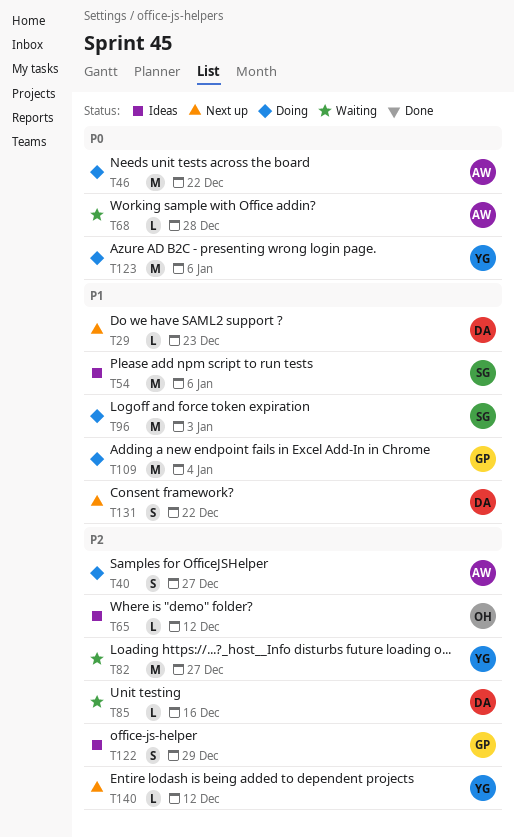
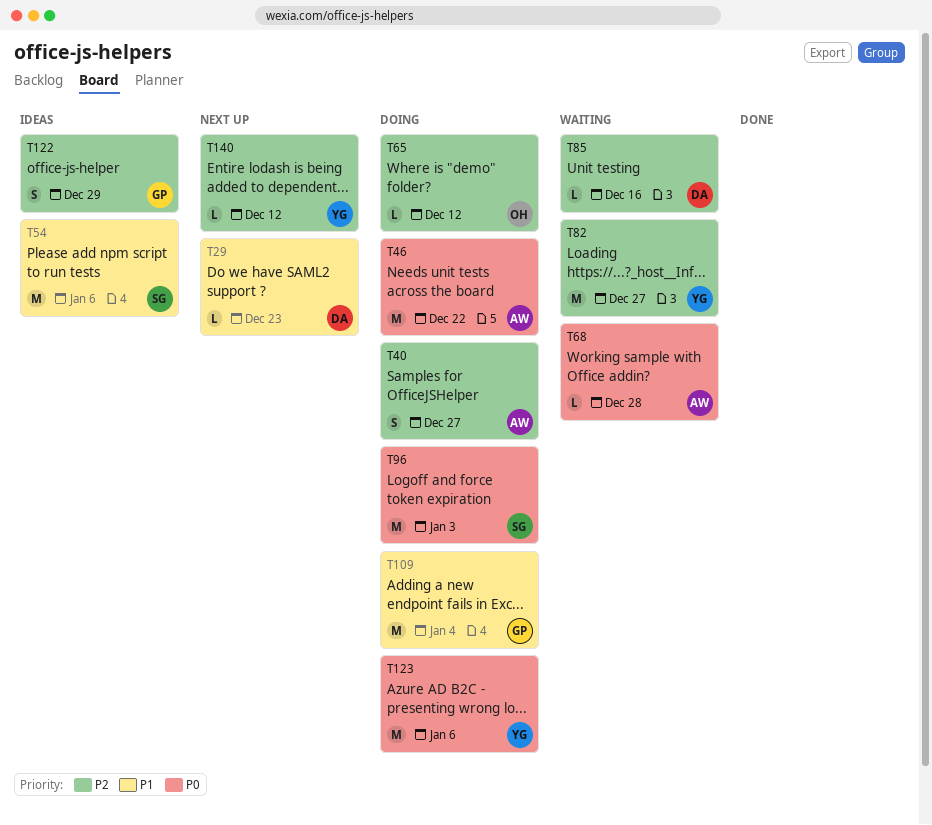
T65, status: Ideas -> Doing
T96, priority: P1 -> P0
T131: present -> none

